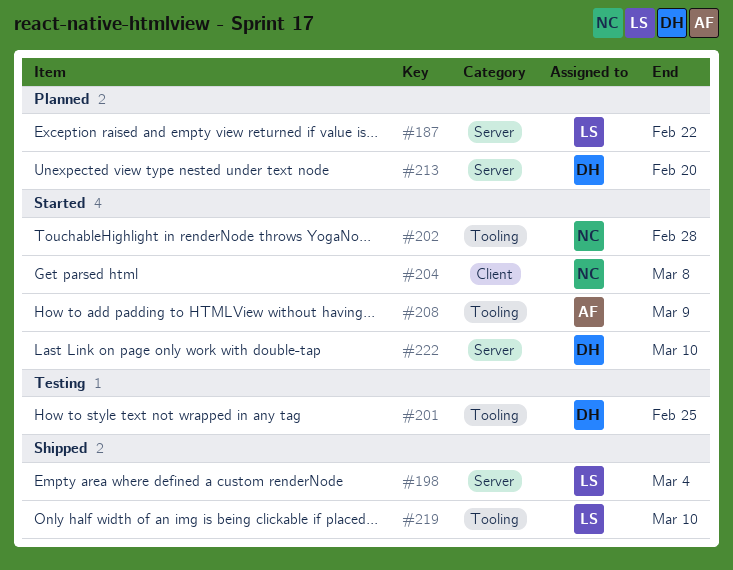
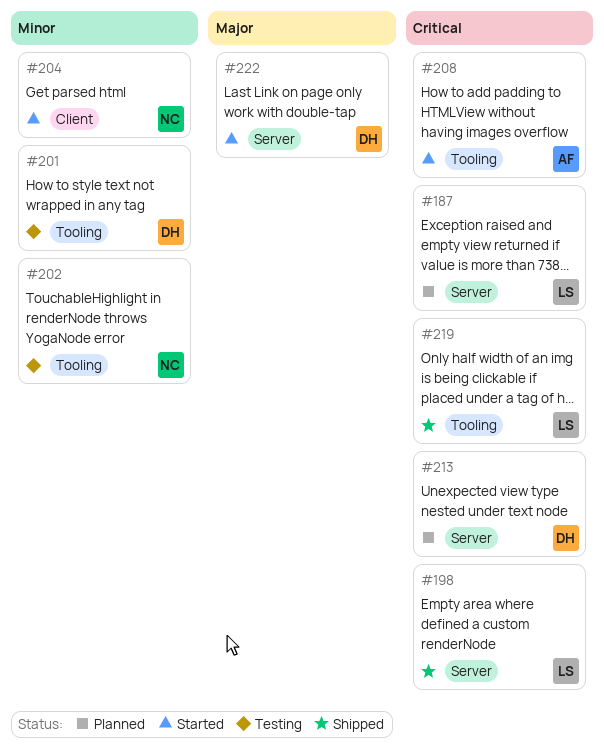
#202, status: Started -> Testing

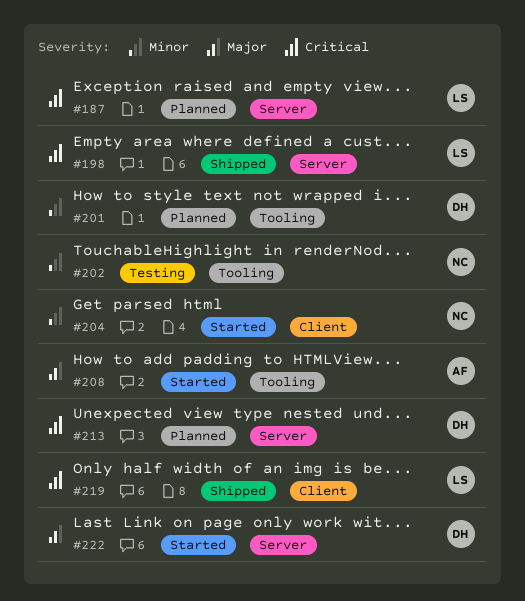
#201, status: Testing -> Planned
#208, priority: Critical -> Major
#219, label: Tooling -> Client

